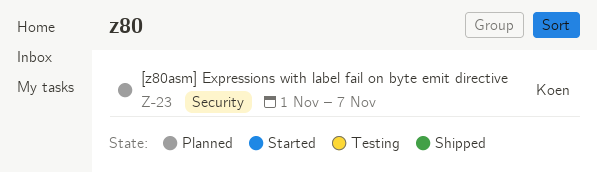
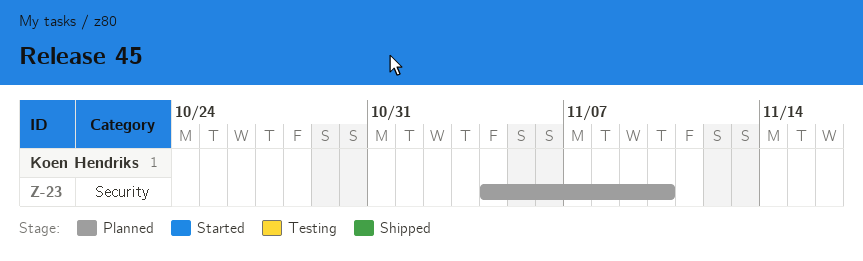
Z-23, start: Nov 1 -> Nov 4
Z-23, due: Nov 7 -> Nov 10

